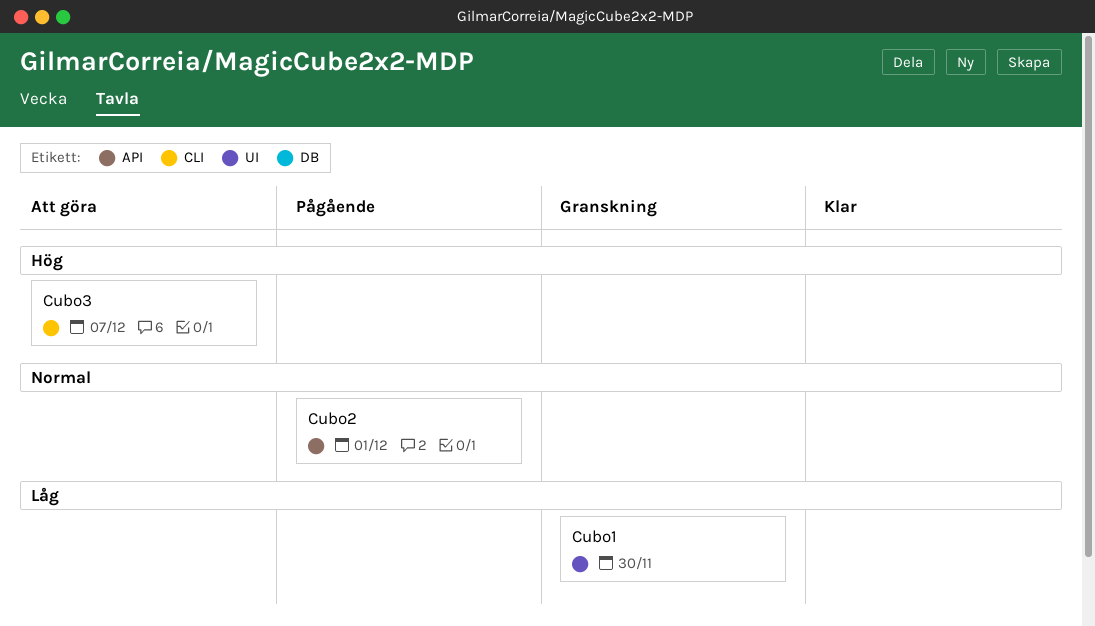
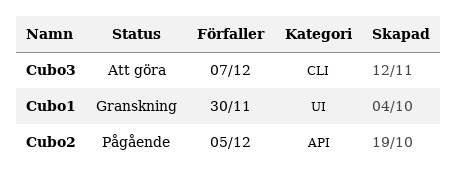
Cubo2, due: Dec 1 -> Dec 5

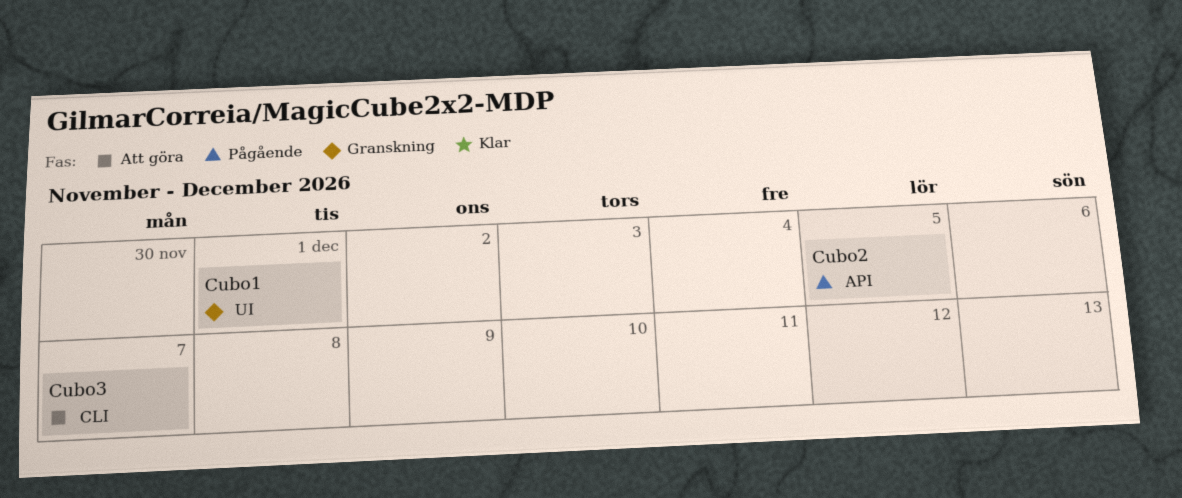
Cubo1, due: Nov 30 -> Dec 1

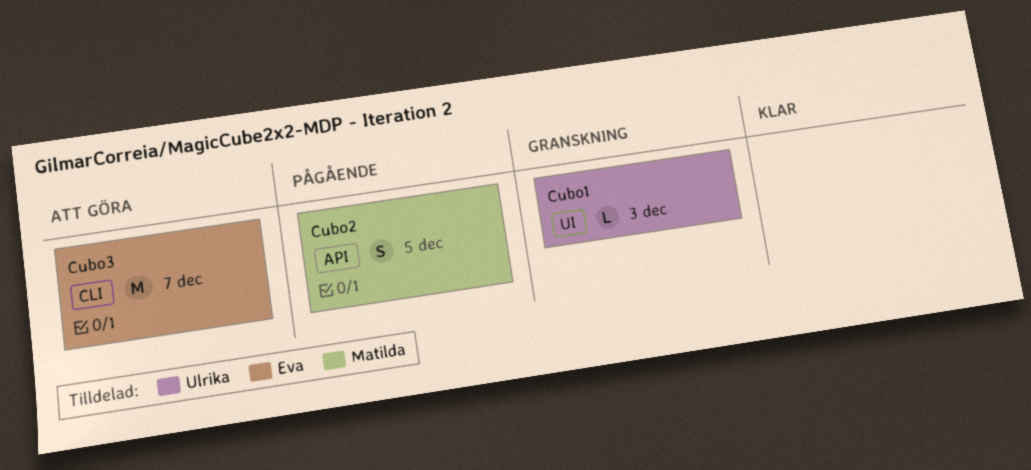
Cubo1, due: Dec 1 -> Dec 3

